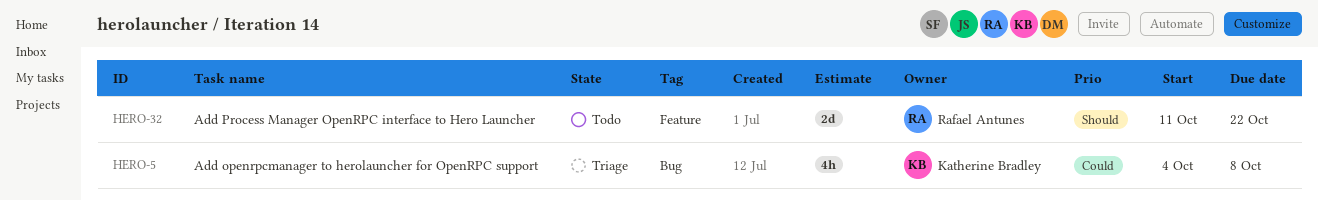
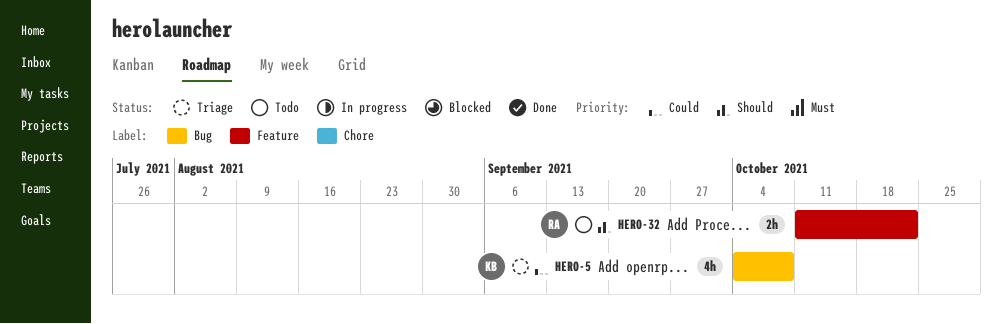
HERO-32, estimate: 2d -> 2h

